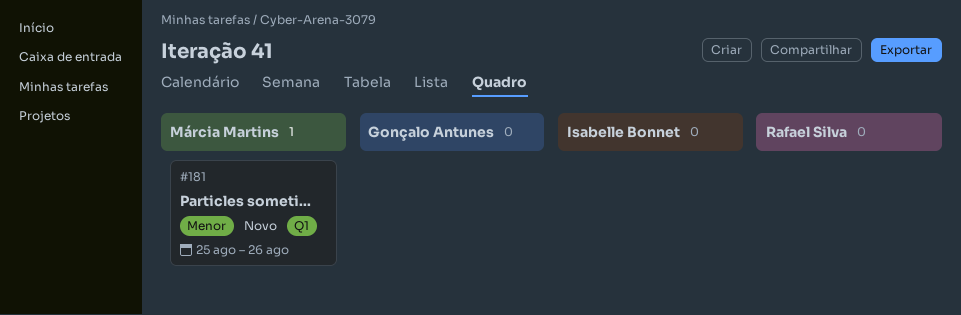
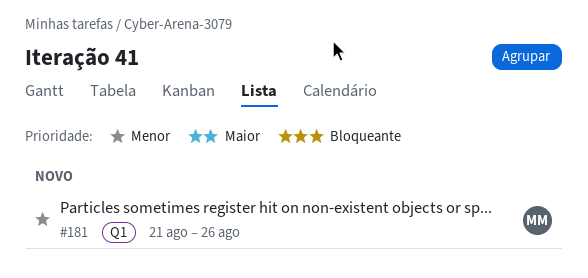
#181, start: Aug 25 -> Aug 21

